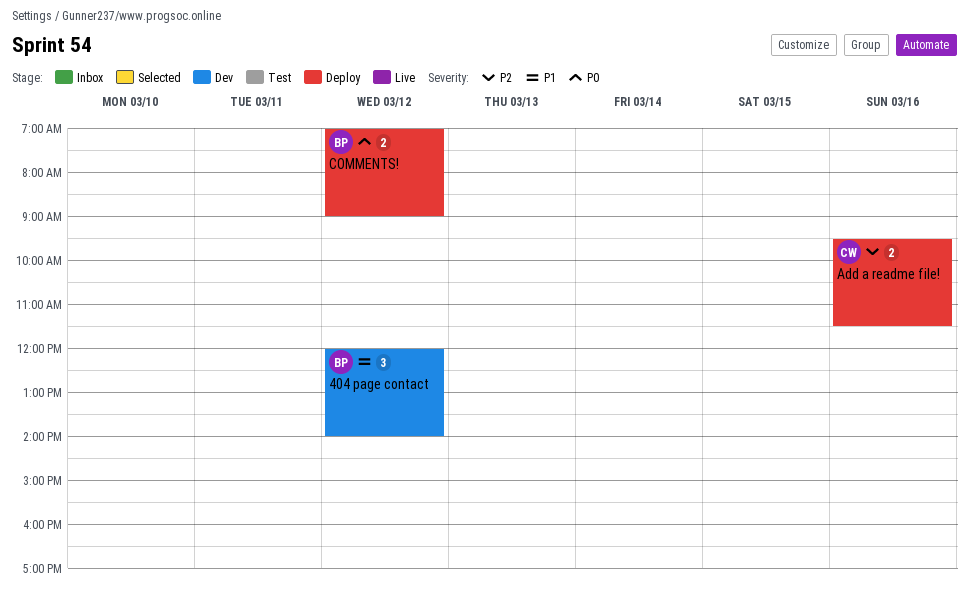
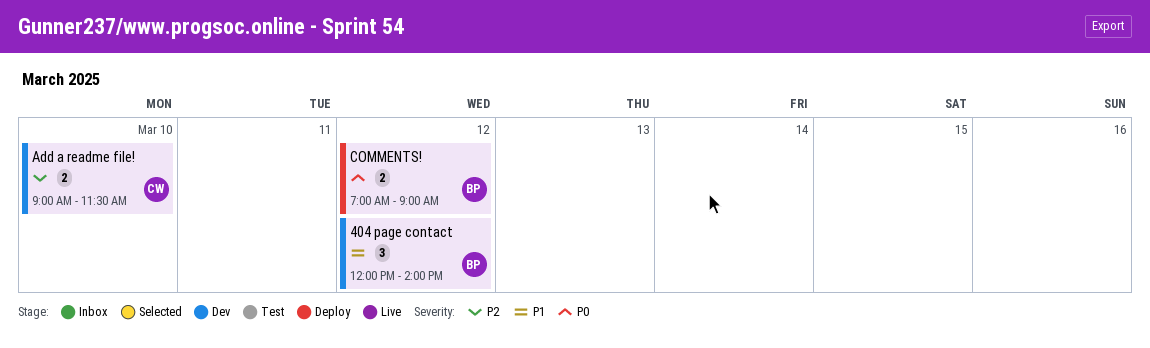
Add a readme file!, status: Deploy -> Dev
Add a readme file!, day: Mar 16 -> Mar 10
Add a readme file!, begins: 09:30 -> 09:00

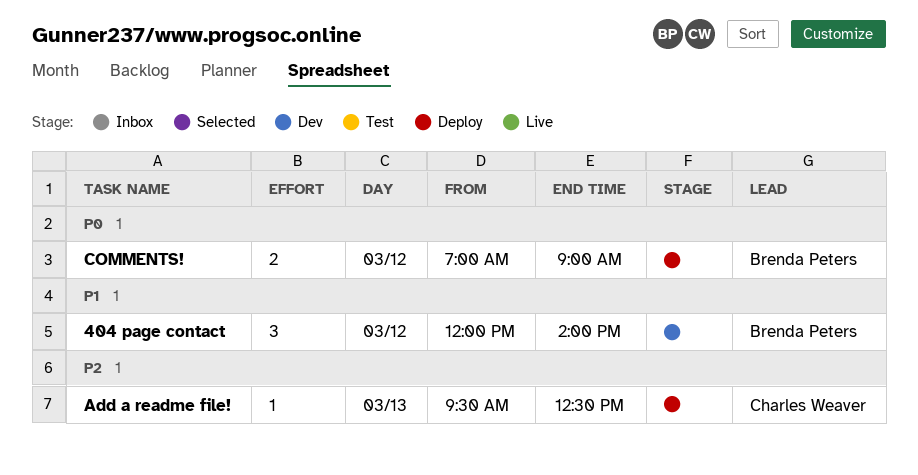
Add a readme file!, status: Dev -> Deploy
Add a readme file!, estimate: 2 -> 1
Add a readme file!, day: Mar 10 -> Mar 13
Add a readme file!, begins: 09:00 -> 09:30
Add a readme file!, ends: 11:30 -> 12:30

